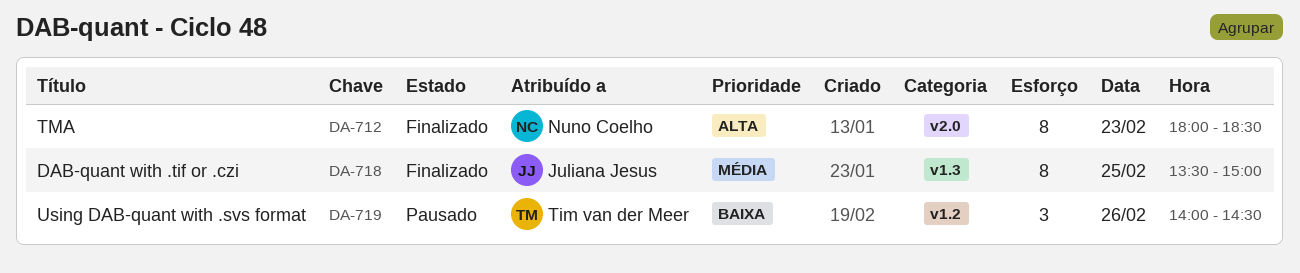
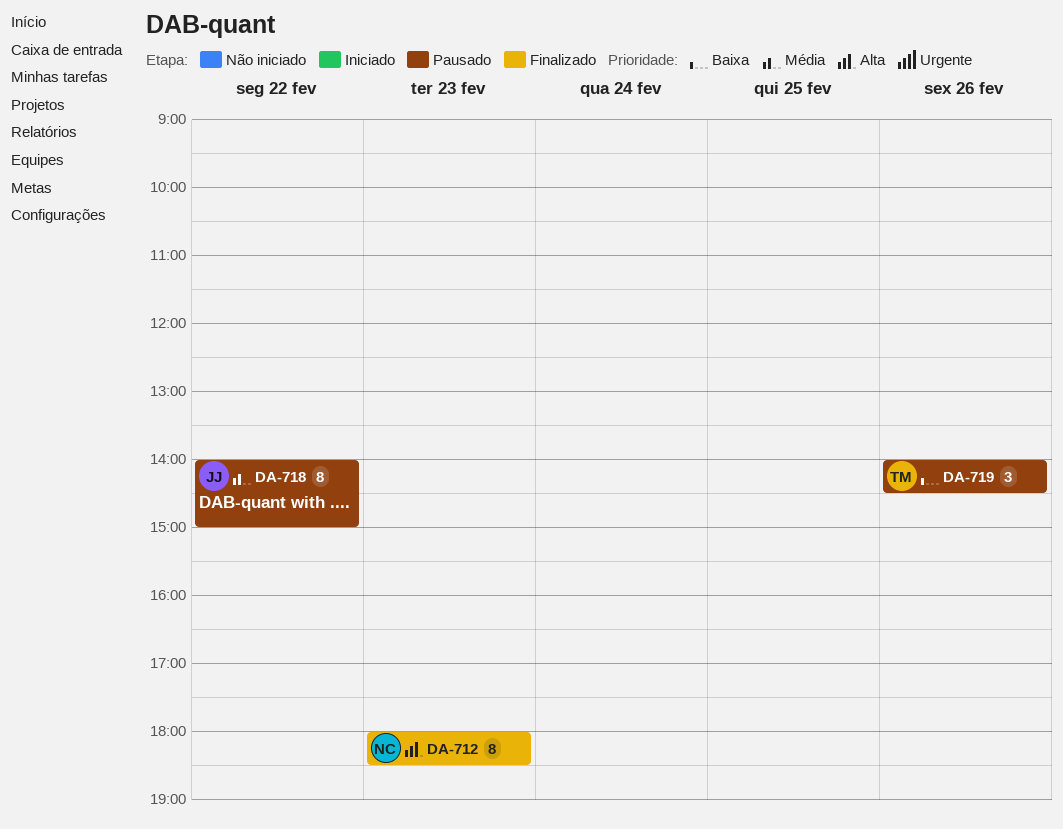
DA-718, status: Finalizado -> Pausado
DA-718, day: Feb 25 -> Feb 22
DA-718, begins: 13:30 -> 14:00

